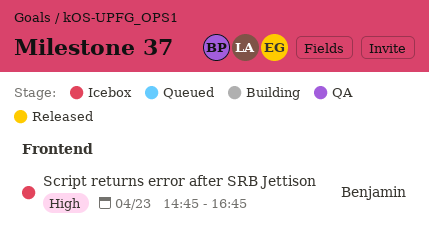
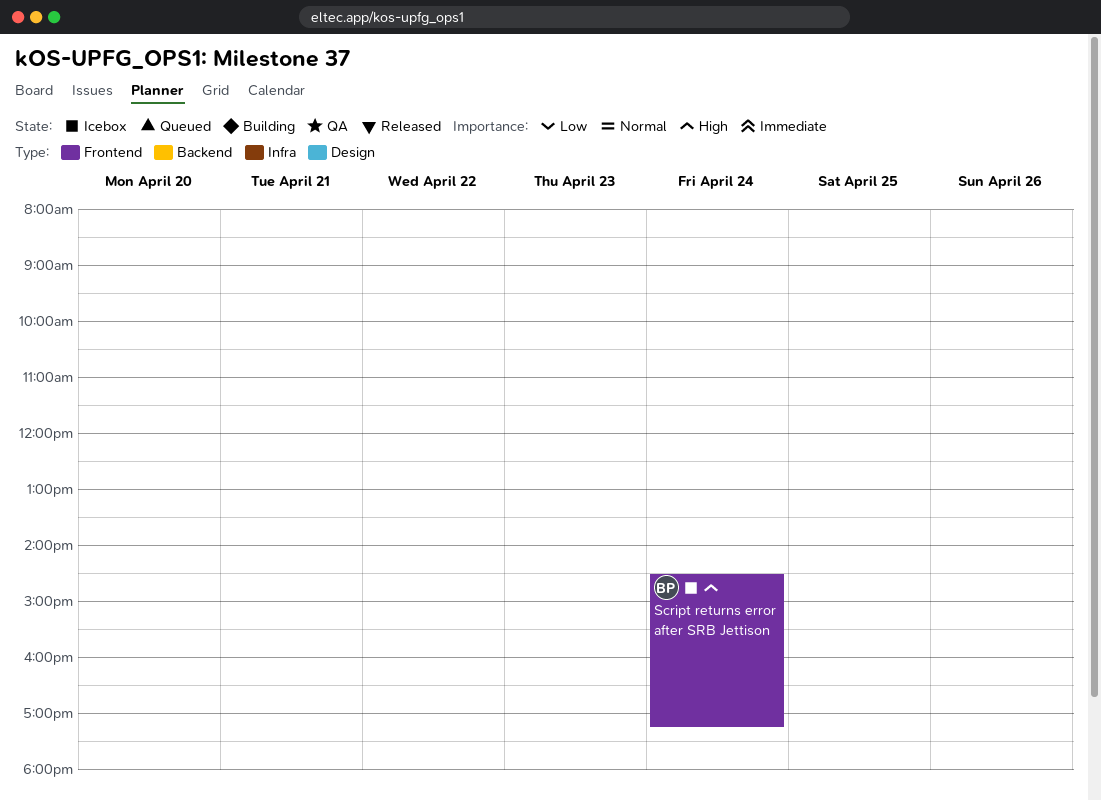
Script returns error after SRB Jettison, day: Apr 23 -> Apr 24
Script returns error after SRB Jettison, begins: 14:45 -> 14:30
Script returns error after SRB Jettison, ends: 16:45 -> 17:15

